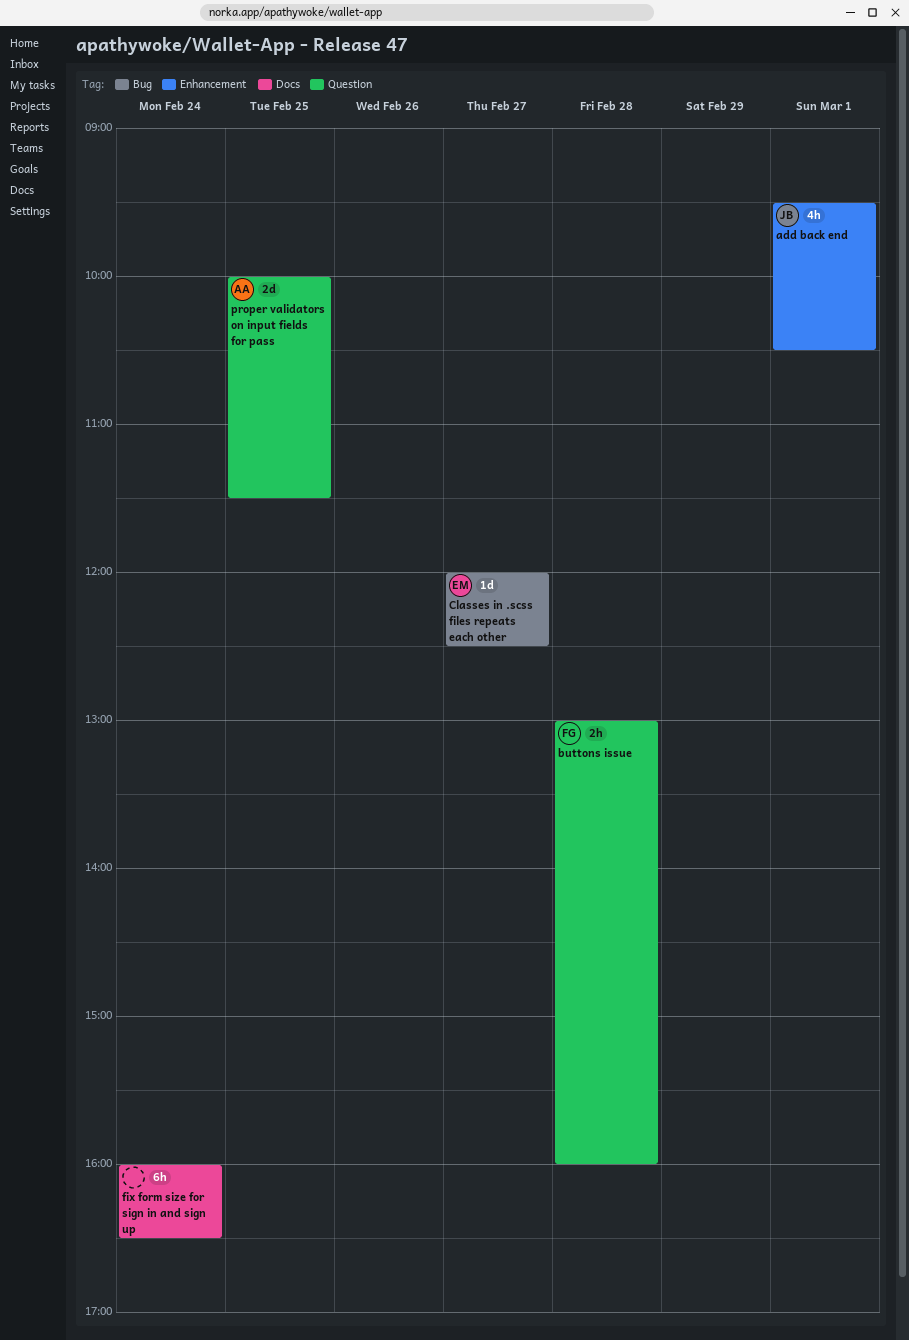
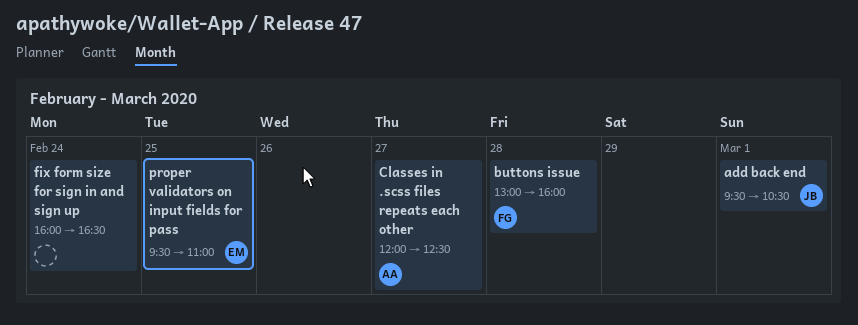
Classes in .scss files repeats each other, owner: EM -> AA
proper validators on input fields for pass, owner: AA -> EM
proper validators on input fields for pass, begins: 10:00 -> 09:30
proper validators on input fields for pass, ends: 11:30 -> 11:00

